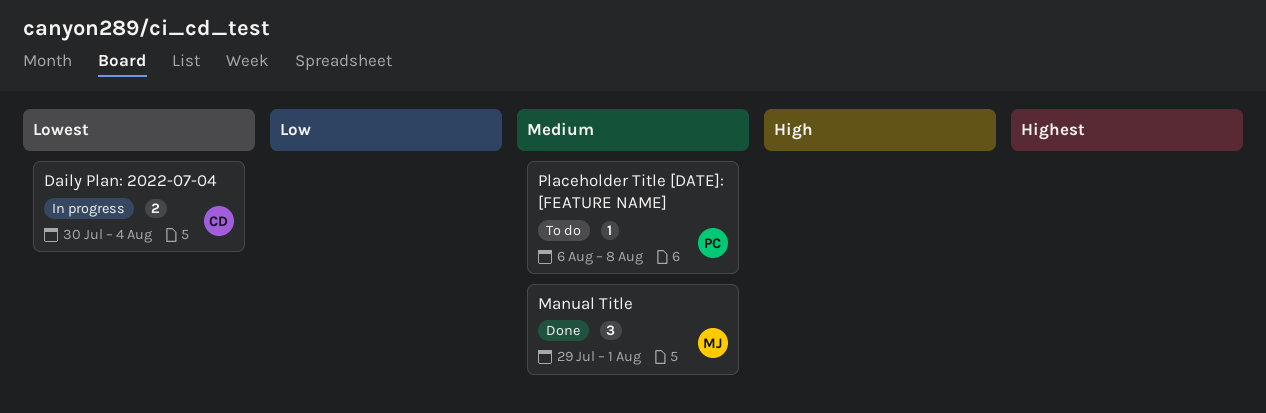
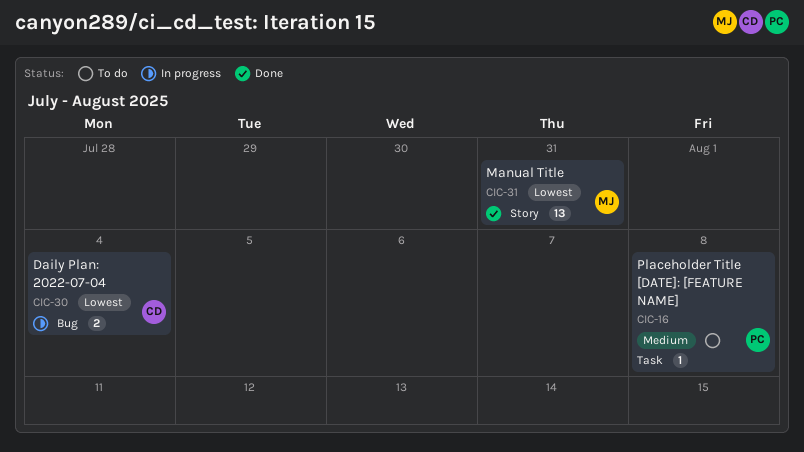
Manual Title, priority: Medium -> Lowest
Manual Title, estimate: 3 -> 13
Manual Title, due: Aug 1 -> Jul 31

